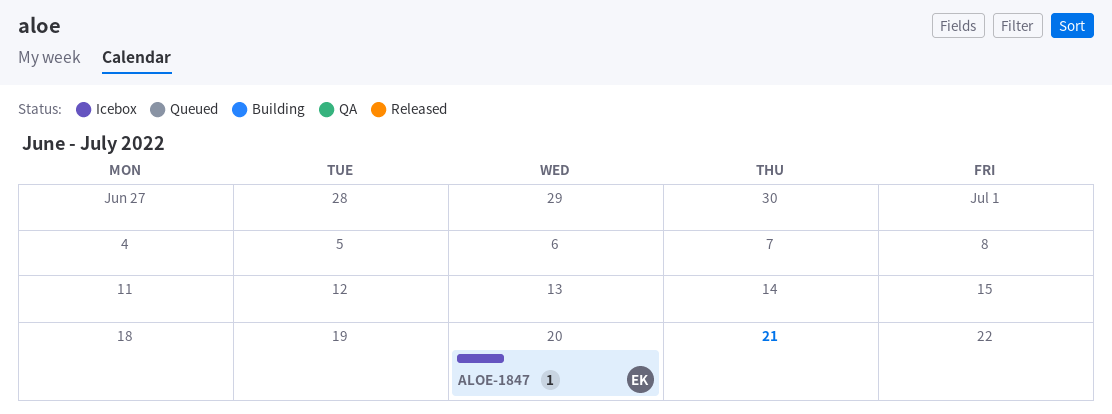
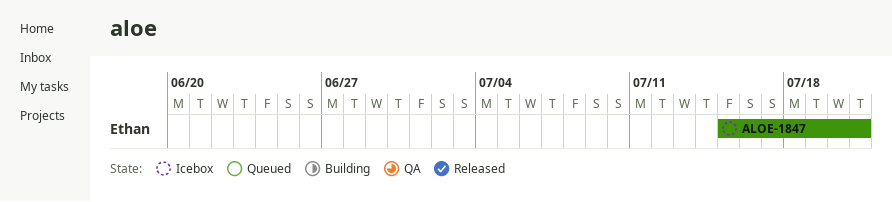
ALOE-1847, due: Jul 20 -> Jul 21

